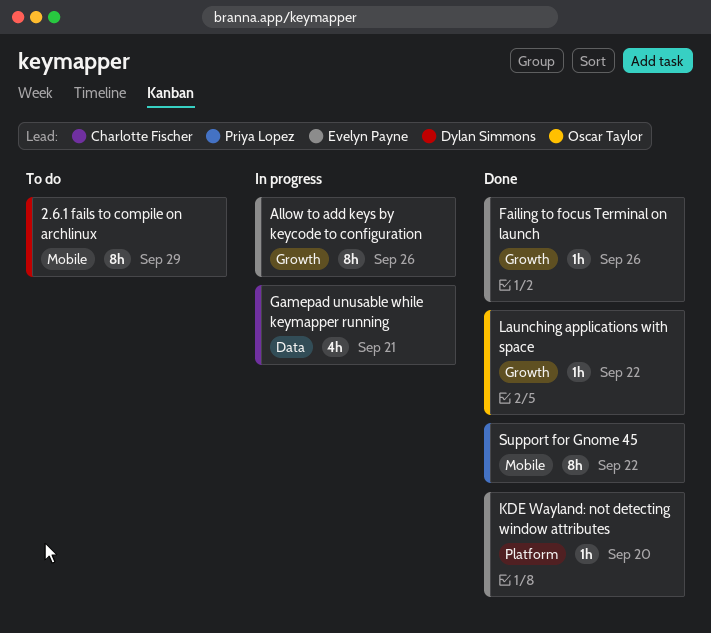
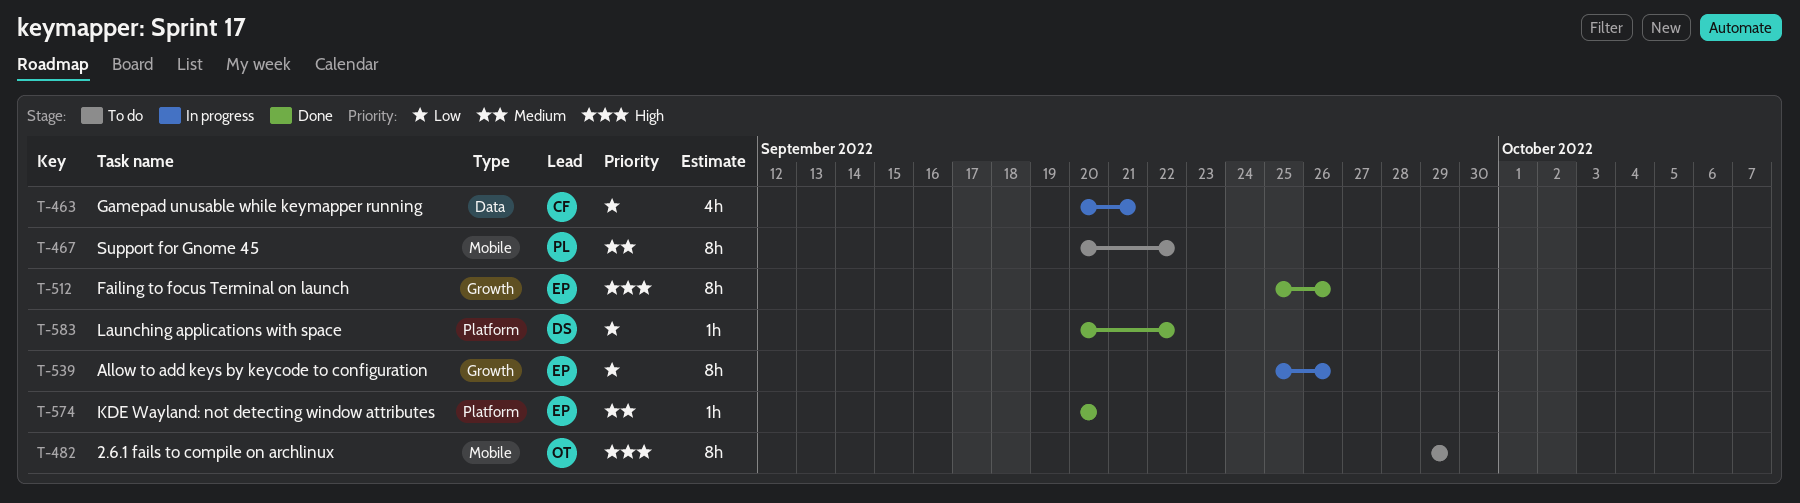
2.6.1 fails to compile on archlinux, owner: Dylan Simmons -> Oscar Taylor
Failing to focus Terminal on launch, estimate: 1h -> 8h
Launching applications with space, owner: Oscar Taylor -> Dylan Simmons
Launching applications with space, label: Growth -> Platform
Support for Gnome 45, status: Done -> To do

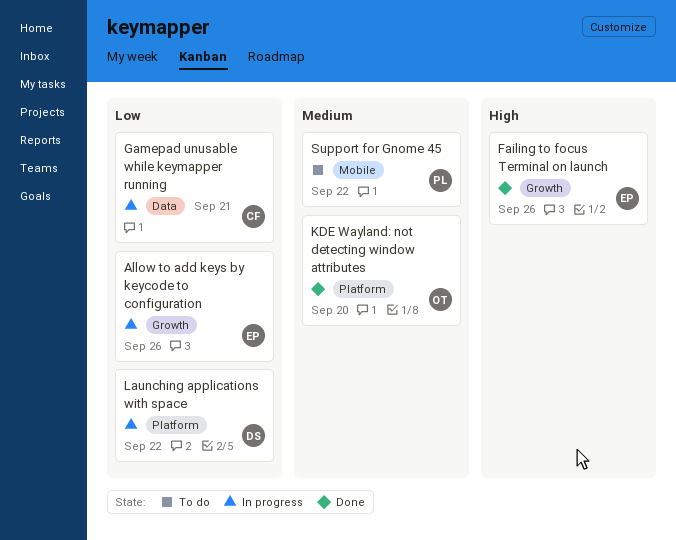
2.6.1 fails to compile on archlinux: present -> none
KDE Wayland: not detecting window attributes, owner: EP -> OT
Launching applications with space, status: Done -> In progress

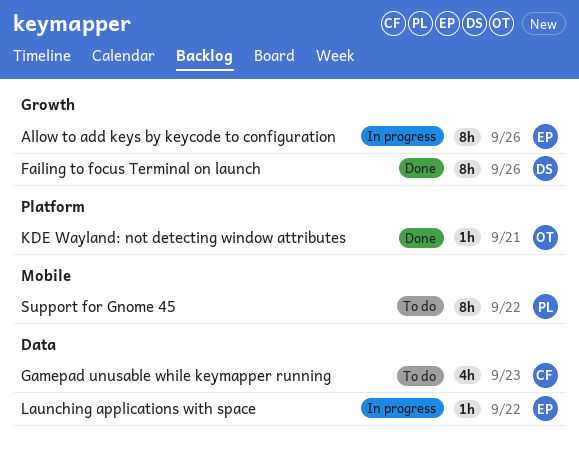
Failing to focus Terminal on launch, owner: EP -> DS
Gamepad unusable while keymapper running, status: In progress -> To do
Gamepad unusable while keymapper running, due: Sep 21 -> Sep 23
KDE Wayland: not detecting window attributes, due: Sep 20 -> Sep 21
Launching applications with space, owner: DS -> EP
Launching applications with space, label: Platform -> Data

